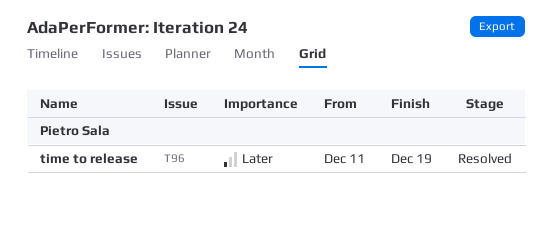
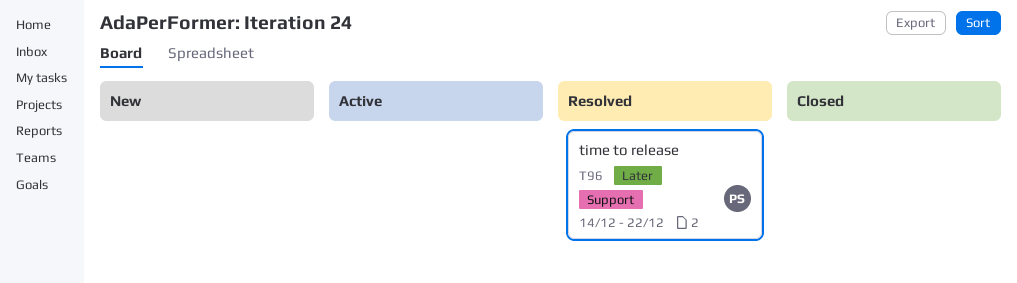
T96, start: Dec 11 -> Dec 14
T96, due: Dec 19 -> Dec 22

